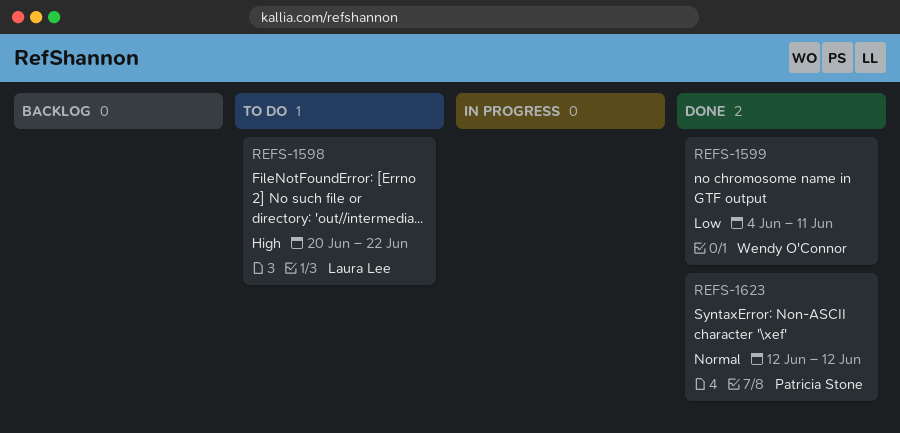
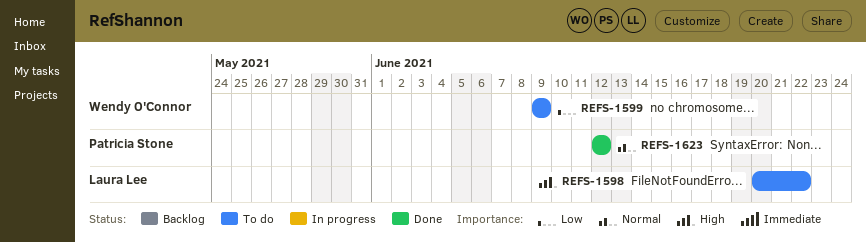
REFS-1599, status: Done -> To do
REFS-1599, start: Jun 4 -> Jun 9
REFS-1599, due: Jun 11 -> Jun 9

